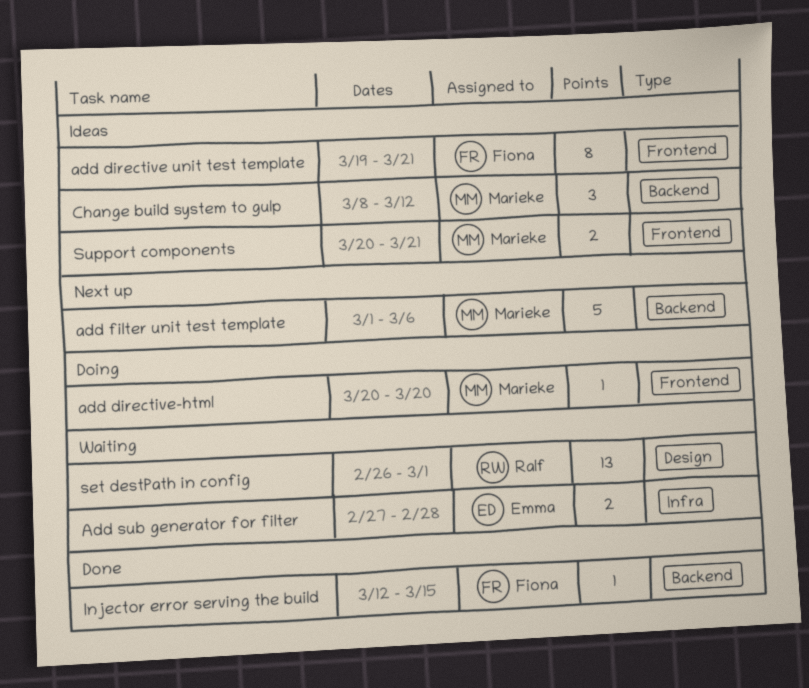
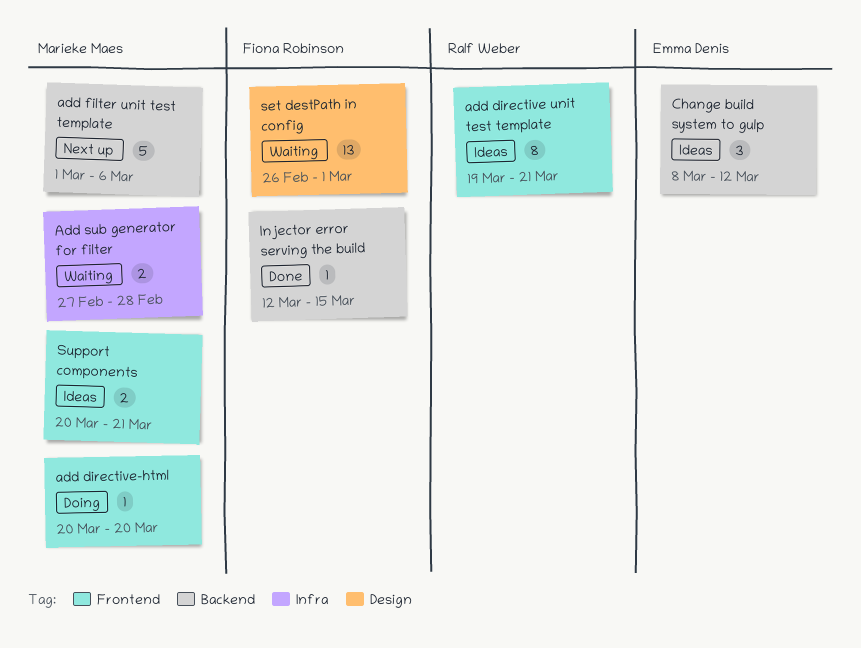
add directive unit test template, owner: Fiona Robinson -> Ralf Weber
Add sub generator for filter, owner: Emma Denis -> Marieke Maes
Change build system to gulp, owner: Marieke Maes -> Emma Denis
set destPath in config, owner: Ralf Weber -> Fiona Robinson

